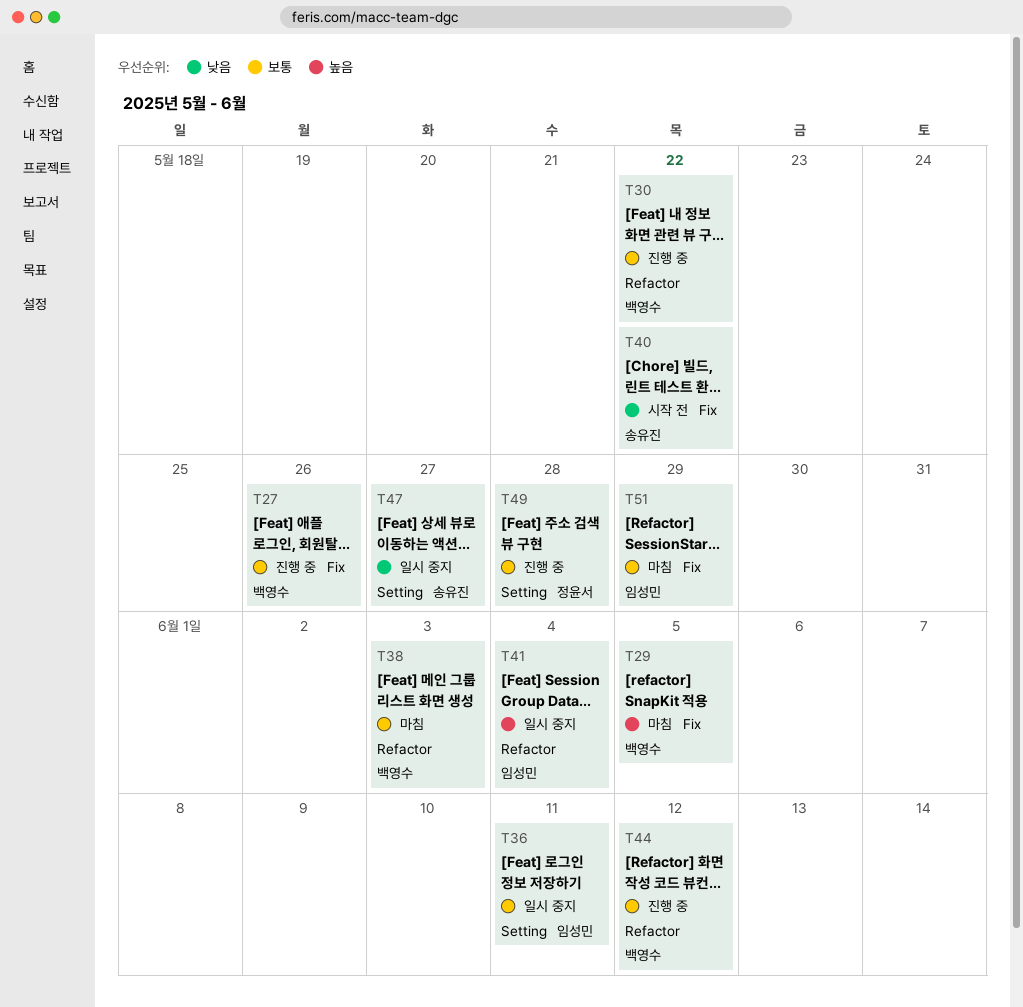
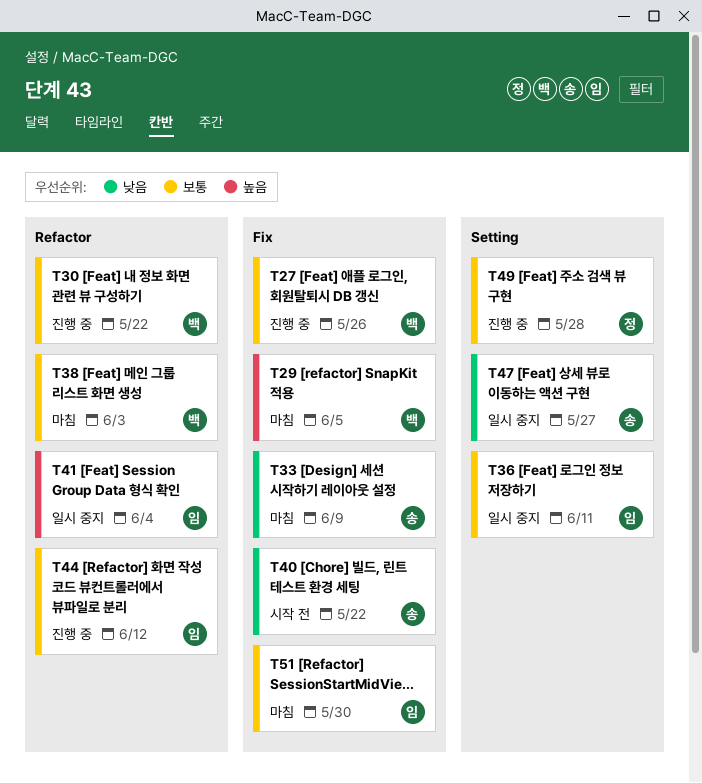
T33: none -> present
T44, owner: 백영수 -> 임성민
T51, due: May 29 -> May 30

